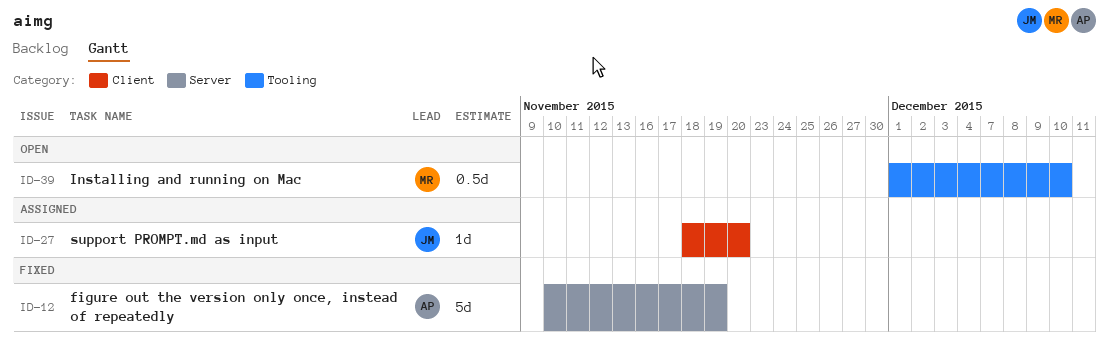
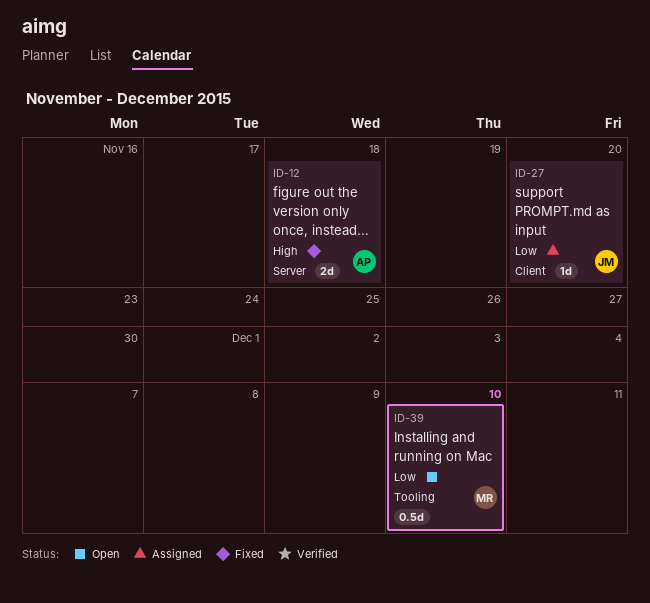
ID-12, estimate: 5d -> 2d
ID-12, due: Nov 19 -> Nov 18

